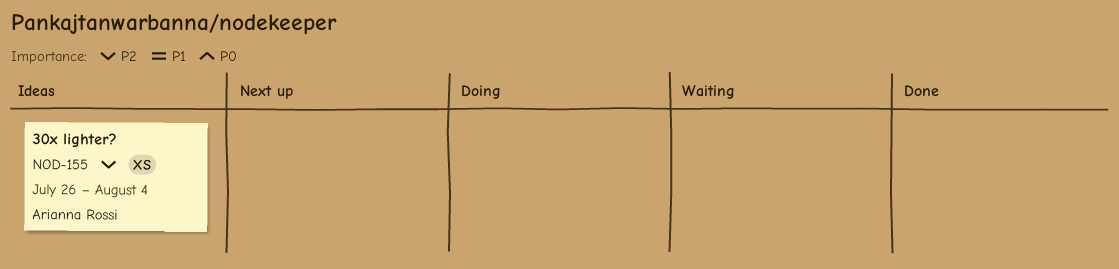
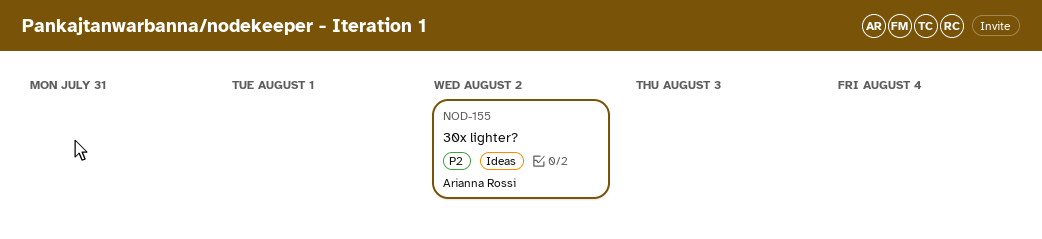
NOD-155, due: Aug 4 -> Aug 2

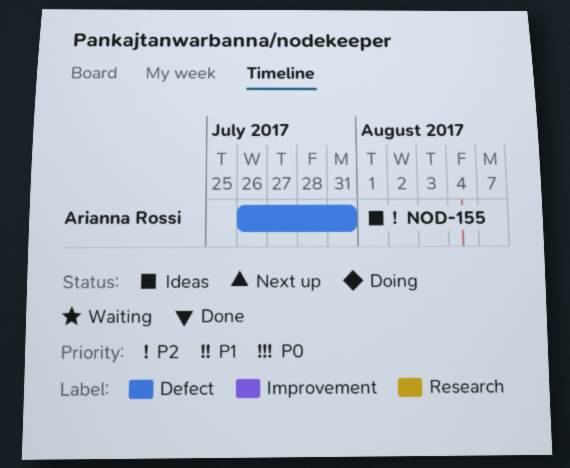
NOD-155, due: Aug 2 -> Jul 31

